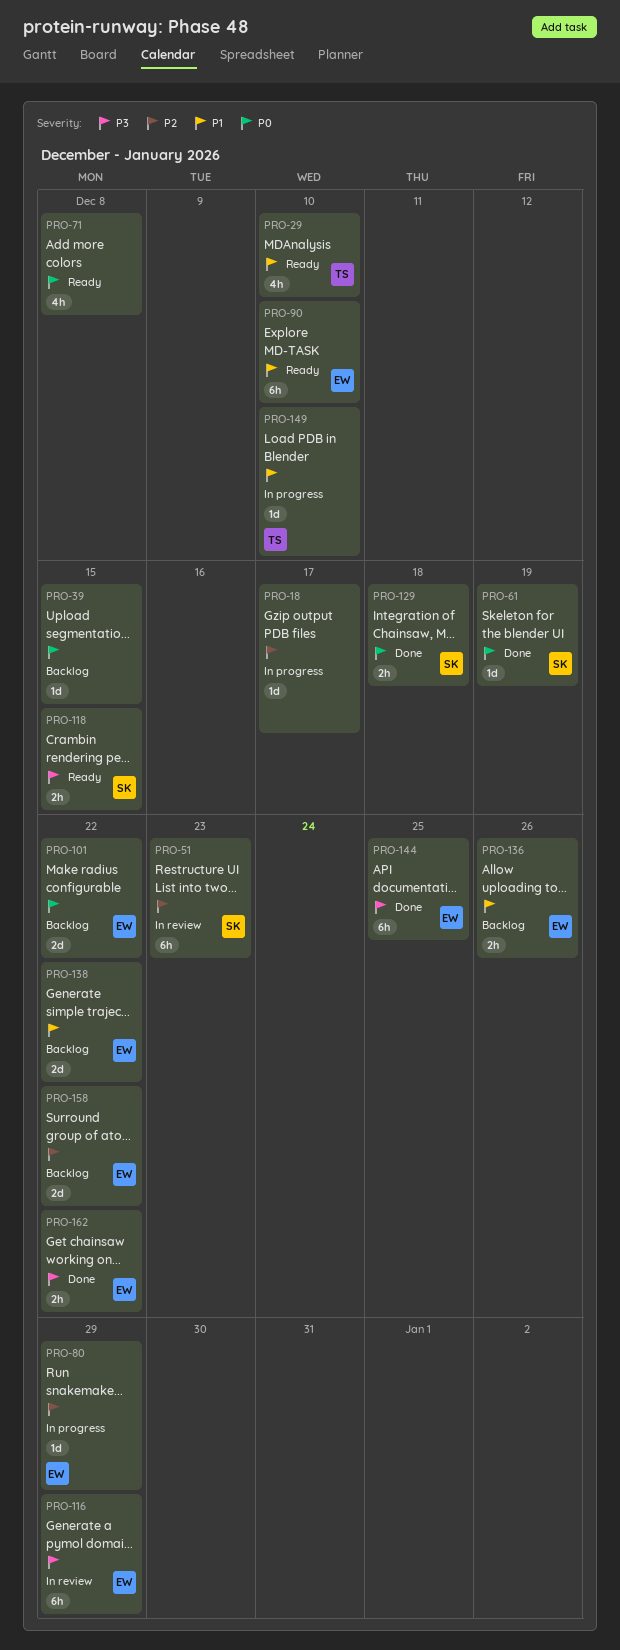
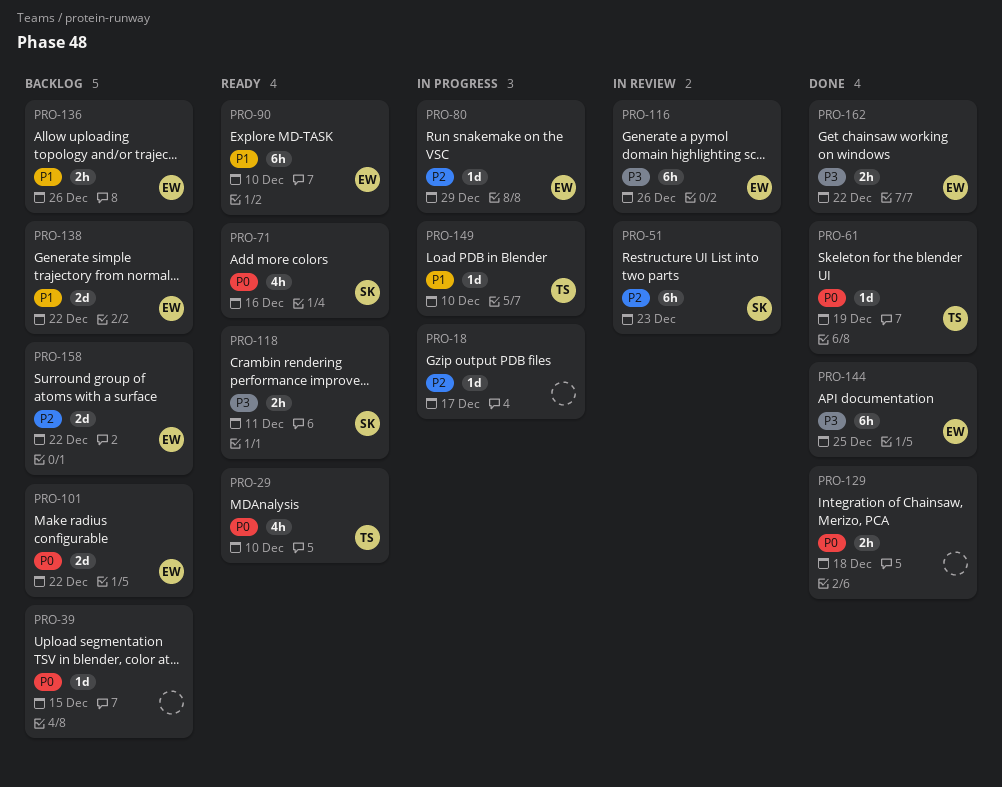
PRO-29, priority: P1 -> P0
PRO-61, owner: SK -> TS
PRO-71, owner: none -> SK
PRO-71, due: Dec 8 -> Dec 16
PRO-116, due: Dec 29 -> Dec 26
PRO-118, due: Dec 15 -> Dec 11
PRO-129, owner: SK -> none

